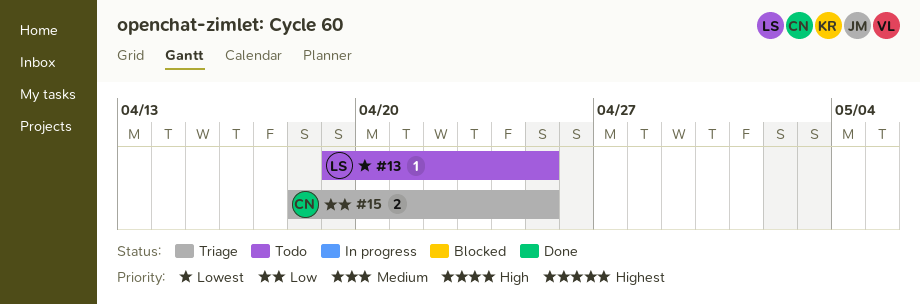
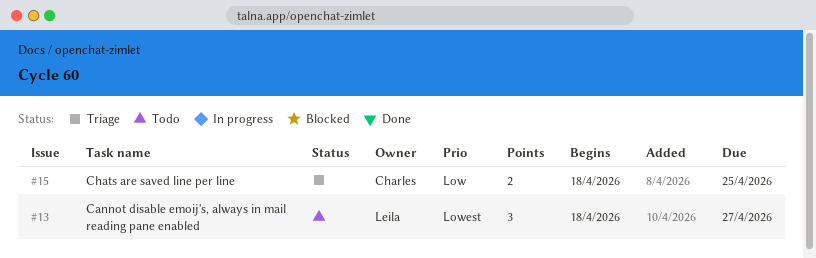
#13, estimate: 1 -> 3
#13, start: Apr 19 -> Apr 18
#13, due: Apr 25 -> Apr 27

